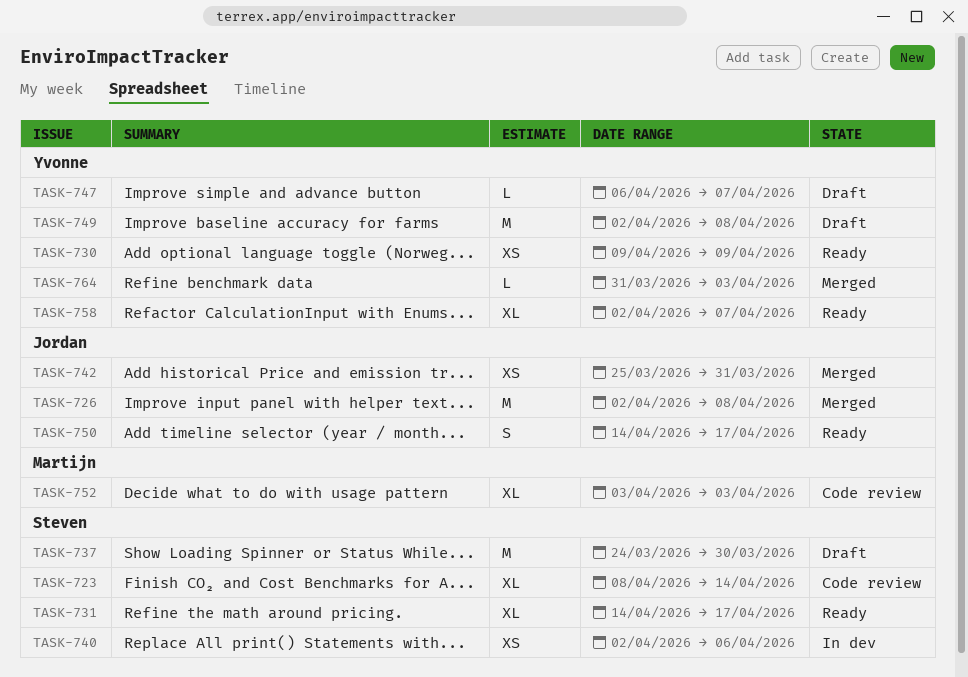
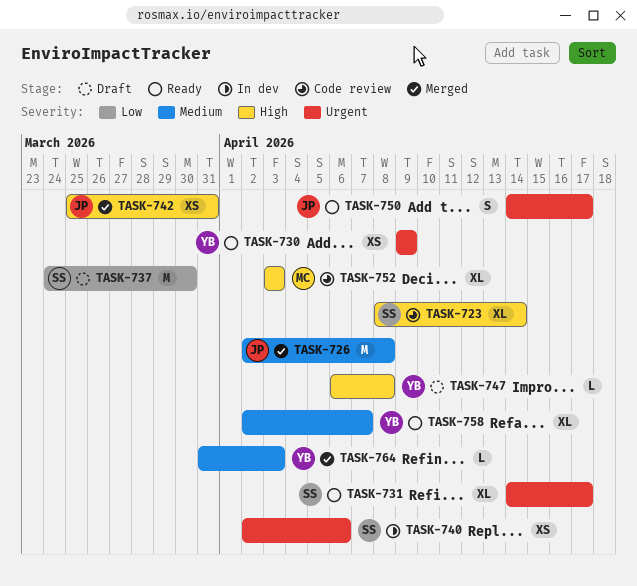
TASK-747, due: Apr 7 -> Apr 8
TASK-749: present -> none

